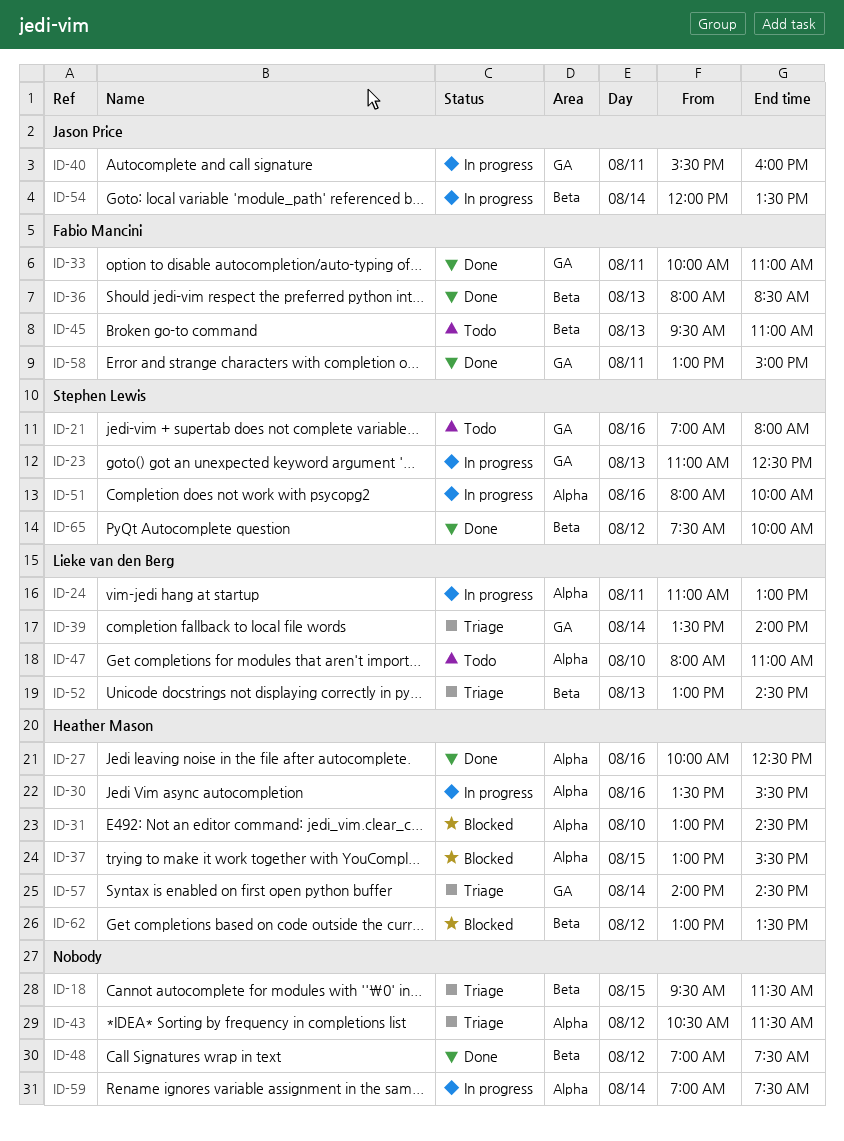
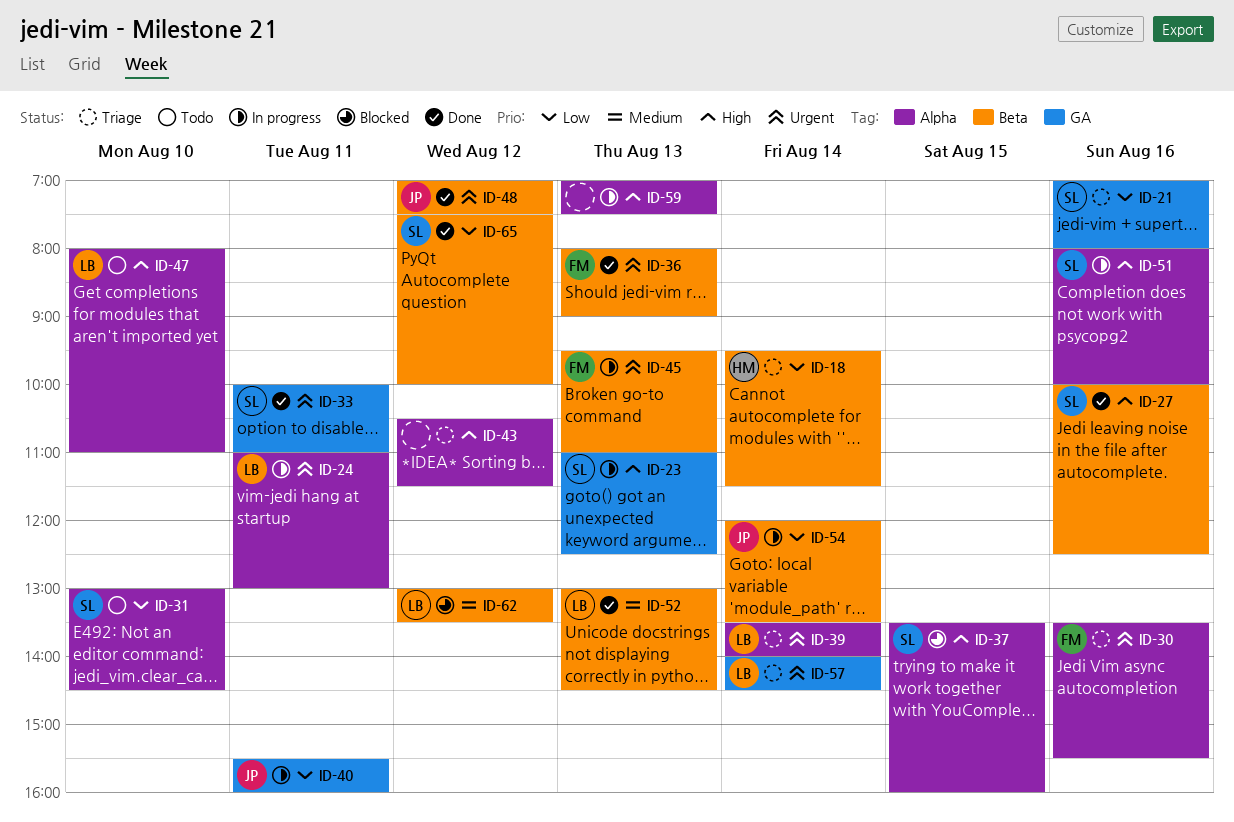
ID-18, owner: none -> Heather Mason
ID-18, day: Aug 15 -> Aug 14
ID-21, status: Todo -> Triage
ID-27, owner: Heather Mason -> Stephen Lewis
ID-27, label: Alpha -> Beta
ID-30, status: In progress -> Triage
ID-30, owner: Heather Mason -> Fabio Mancini
ID-31, status: Blocked -> Todo
ID-31, owner: Heather Mason -> Stephen Lewis
ID-33, owner: Fabio Mancini -> Stephen Lewis
ID-36, ends: 08:30 -> 09:00
ID-37, owner: Heather Mason -> Stephen Lewis
ID-37, begins: 13:00 -> 13:30
ID-37, ends: 15:30 -> 16:00
ID-39, label: GA -> Alpha
ID-45, status: Todo -> In progress
ID-48, owner: none -> Jason Price
ID-52, status: Triage -> Done
ID-57, owner: Heather Mason -> Lieke van den Berg
ID-58: present -> none
ID-59, day: Aug 14 -> Aug 13
ID-62, owner: Heather Mason -> Lieke van den Berg

